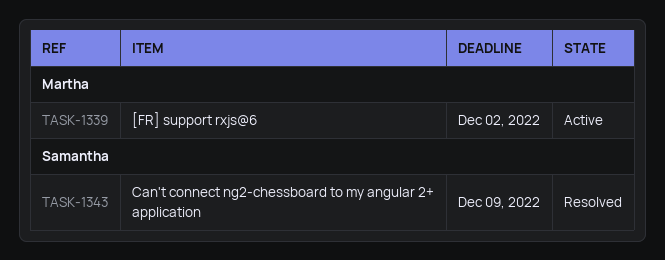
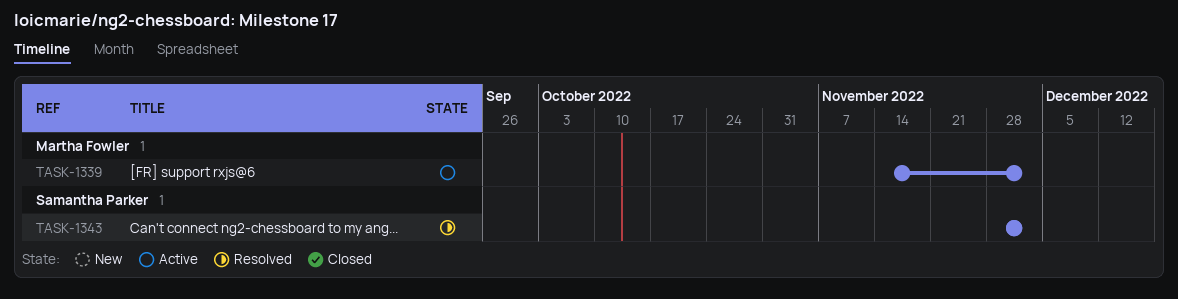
TASK-1343, due: Dec 9 -> Dec 2

